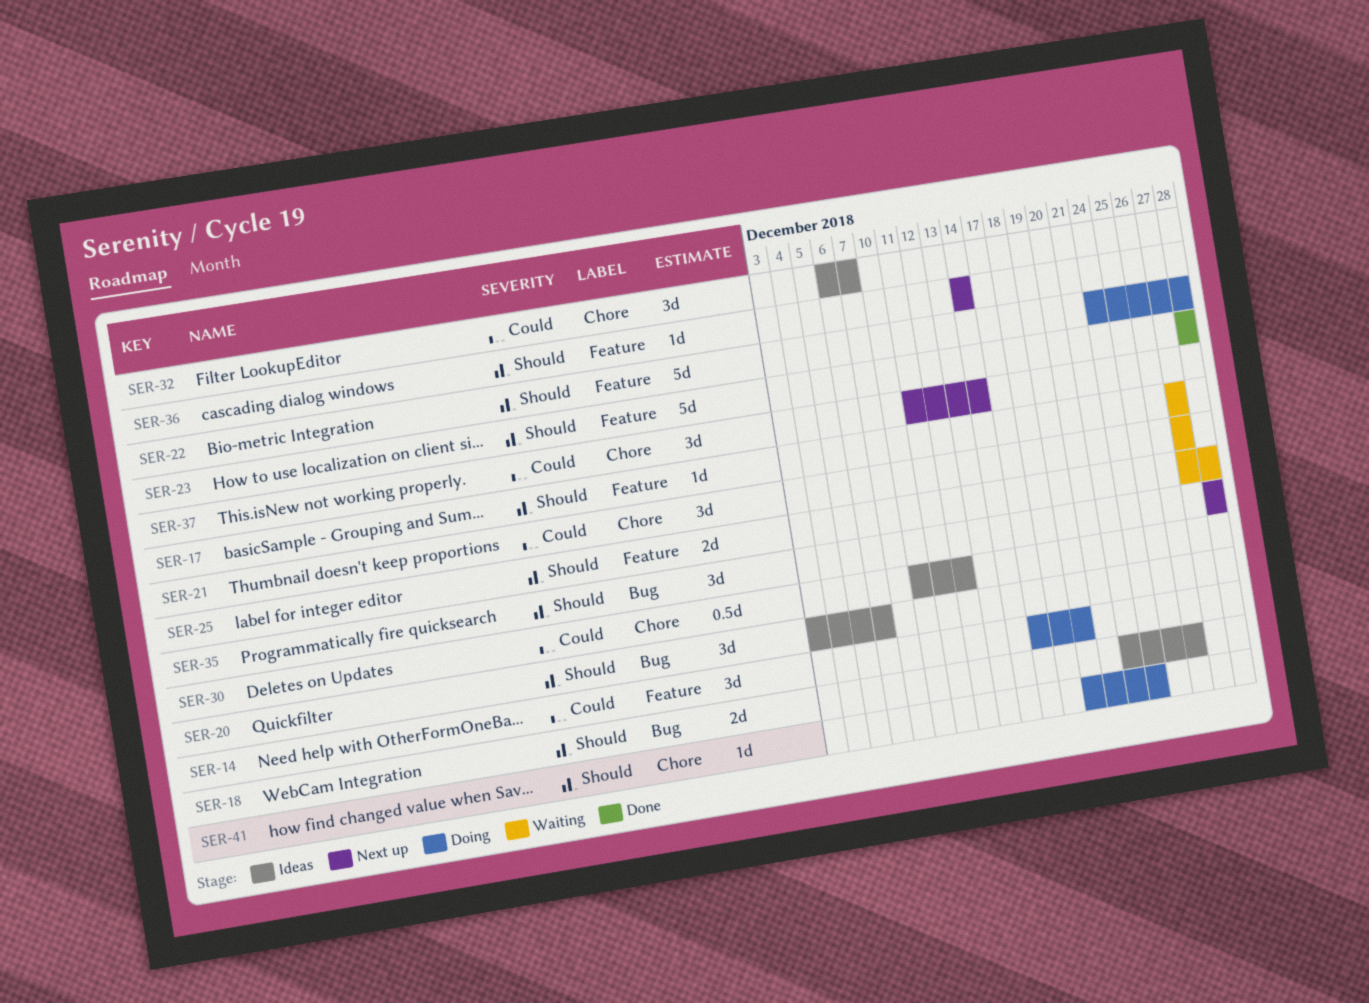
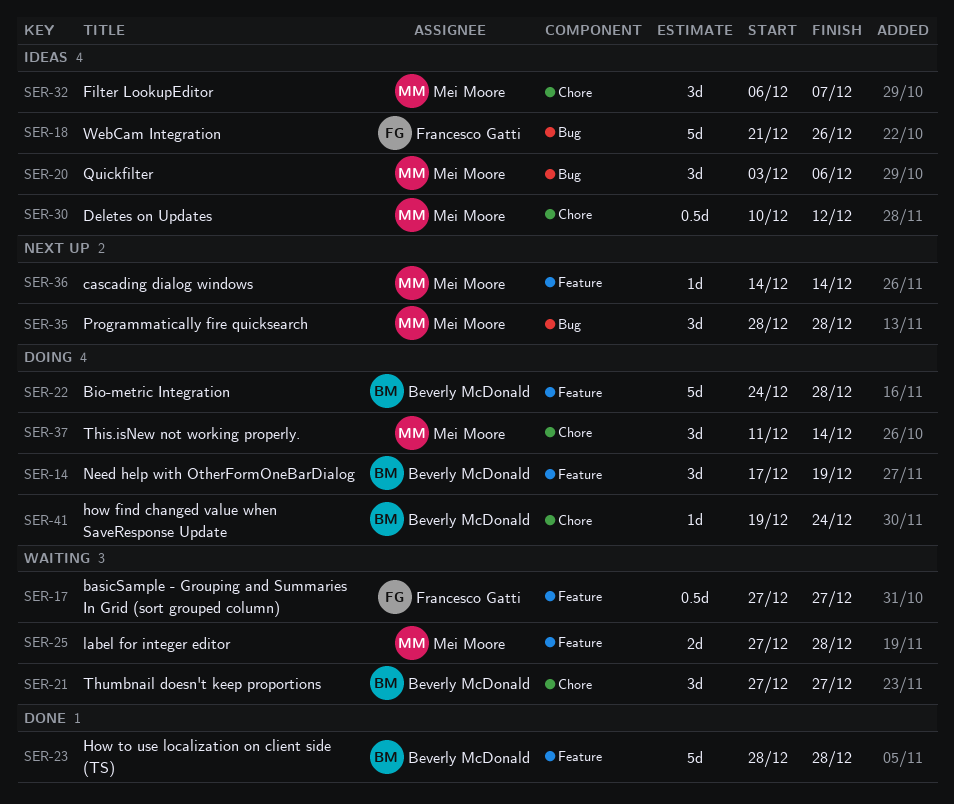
SER-17, estimate: 1d -> 0.5d
SER-18, estimate: 2d -> 5d
SER-37, status: Next up -> Doing

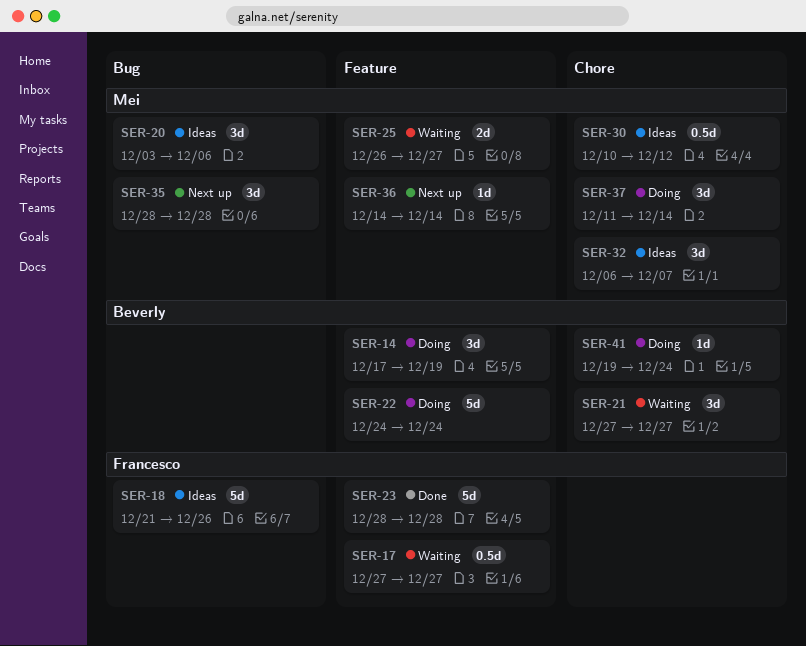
SER-22, due: Dec 28 -> Dec 24
SER-23, owner: Beverly McDonald -> Francesco Gatti
SER-25, start: Dec 27 -> Dec 26
SER-25, due: Dec 28 -> Dec 27

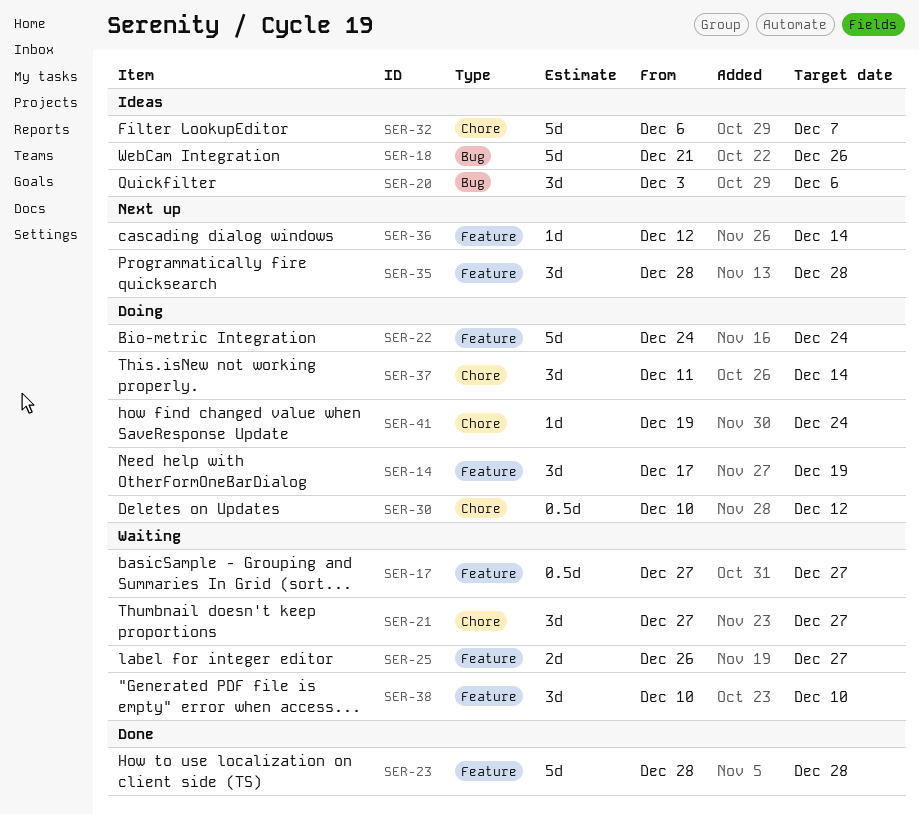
SER-30, status: Ideas -> Doing
SER-32, estimate: 3d -> 5d
SER-35, label: Bug -> Feature
SER-36, start: Dec 14 -> Dec 12
SER-38: none -> present

